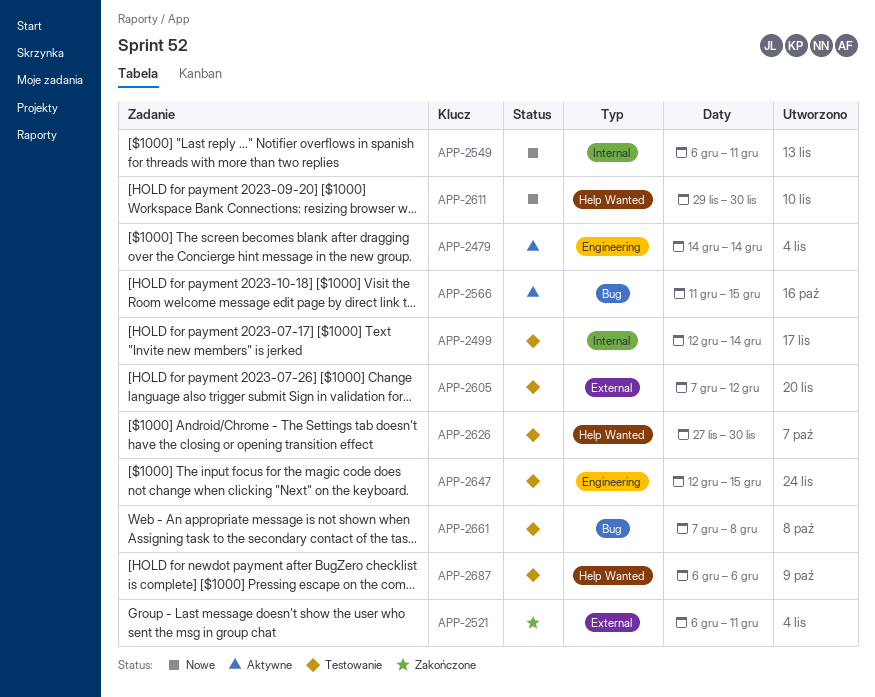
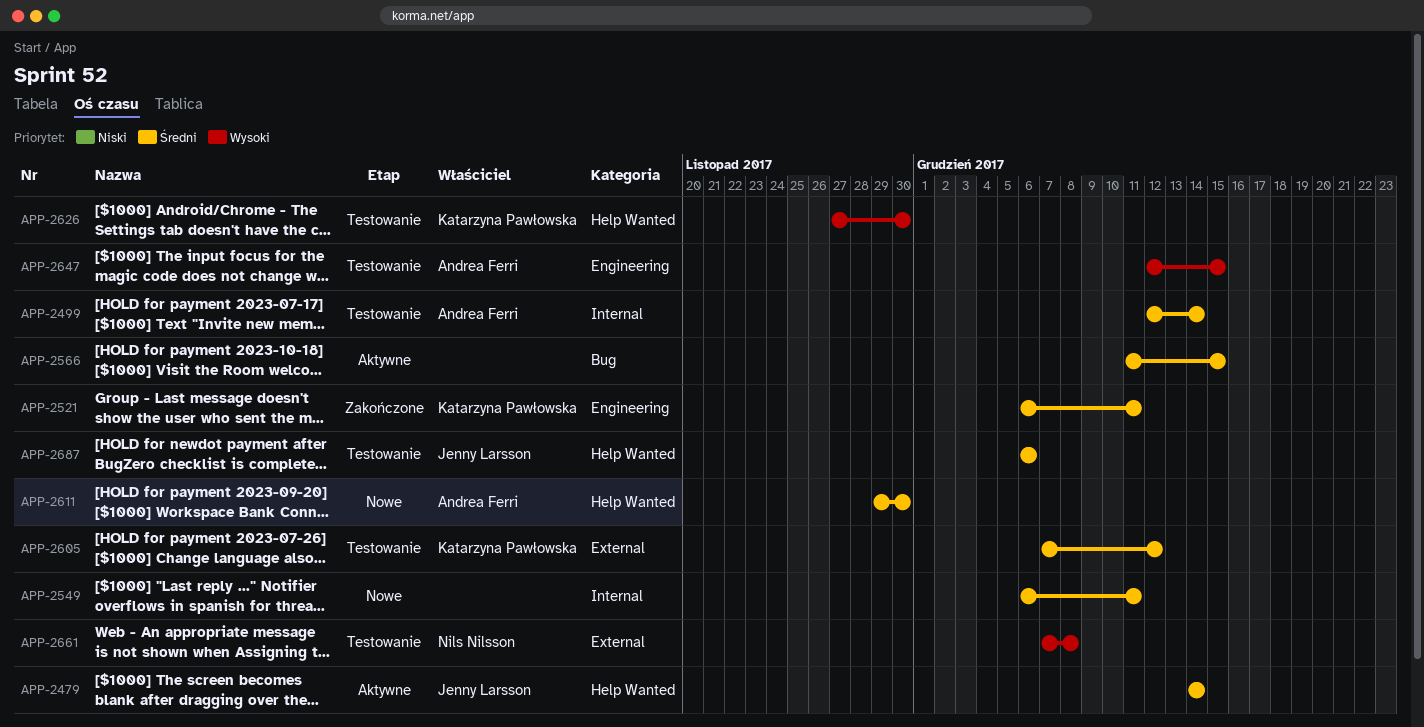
APP-2479, label: Engineering -> Help Wanted
APP-2521, label: External -> Engineering
APP-2661, label: Bug -> External

